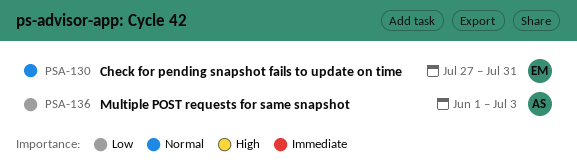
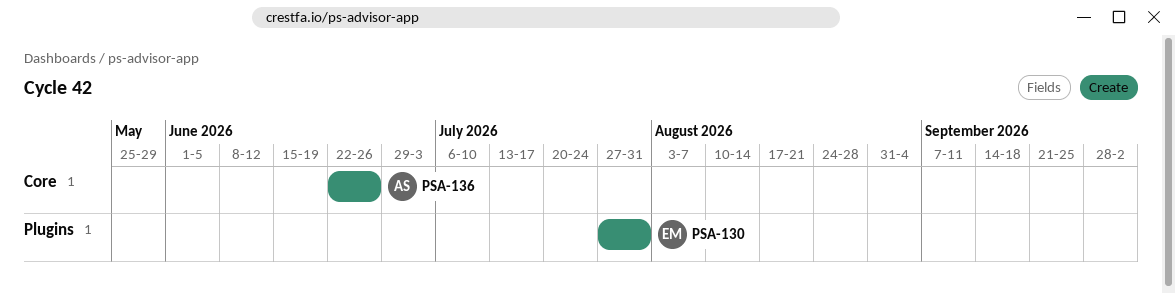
PSA-136, start: Jun 1 -> Jun 22
PSA-136, due: Jul 3 -> Jun 26

